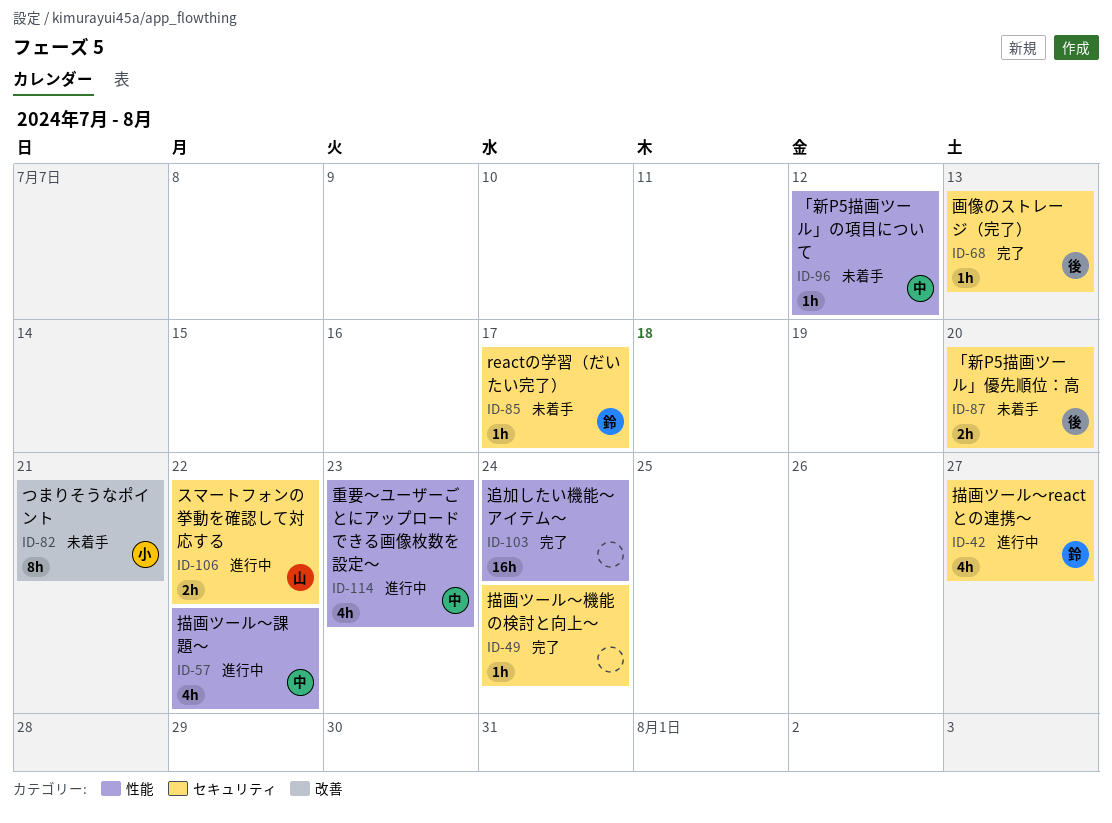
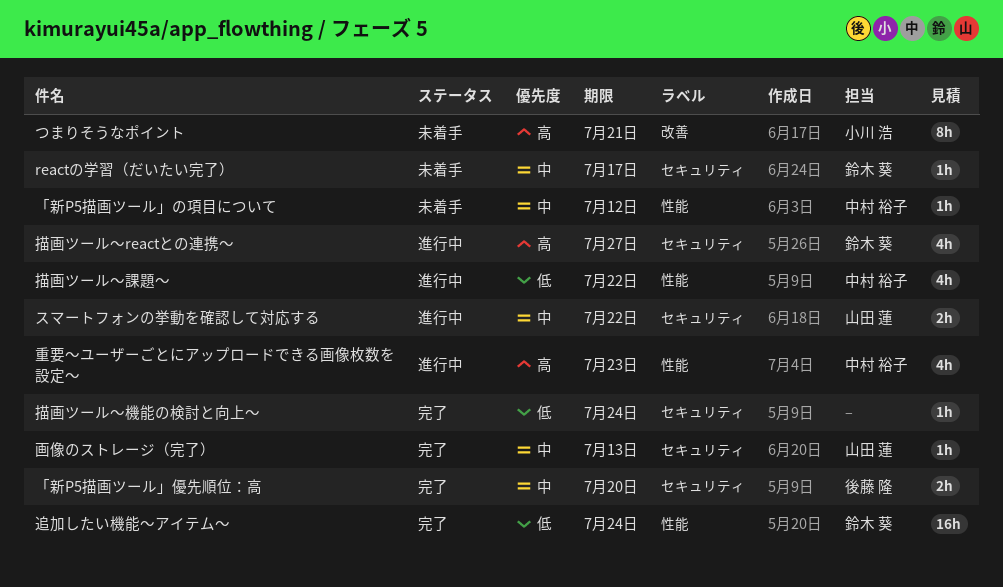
「新P5描画ツール」優先順位：高, status: 未着手 -> 完了
画像のストレージ（完了）, owner: 後藤 隆 -> 山田 蓮
追加したい機能〜アイテム〜, owner: none -> 鈴木 葵

